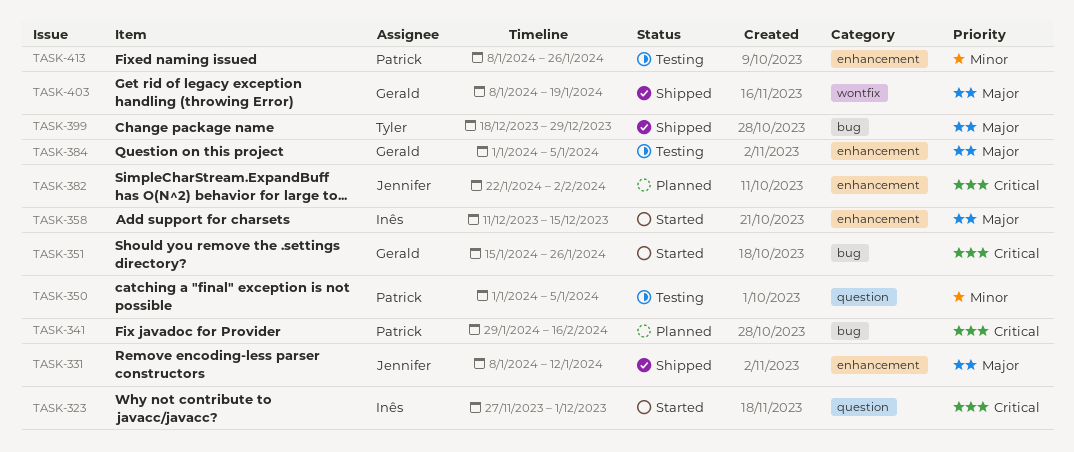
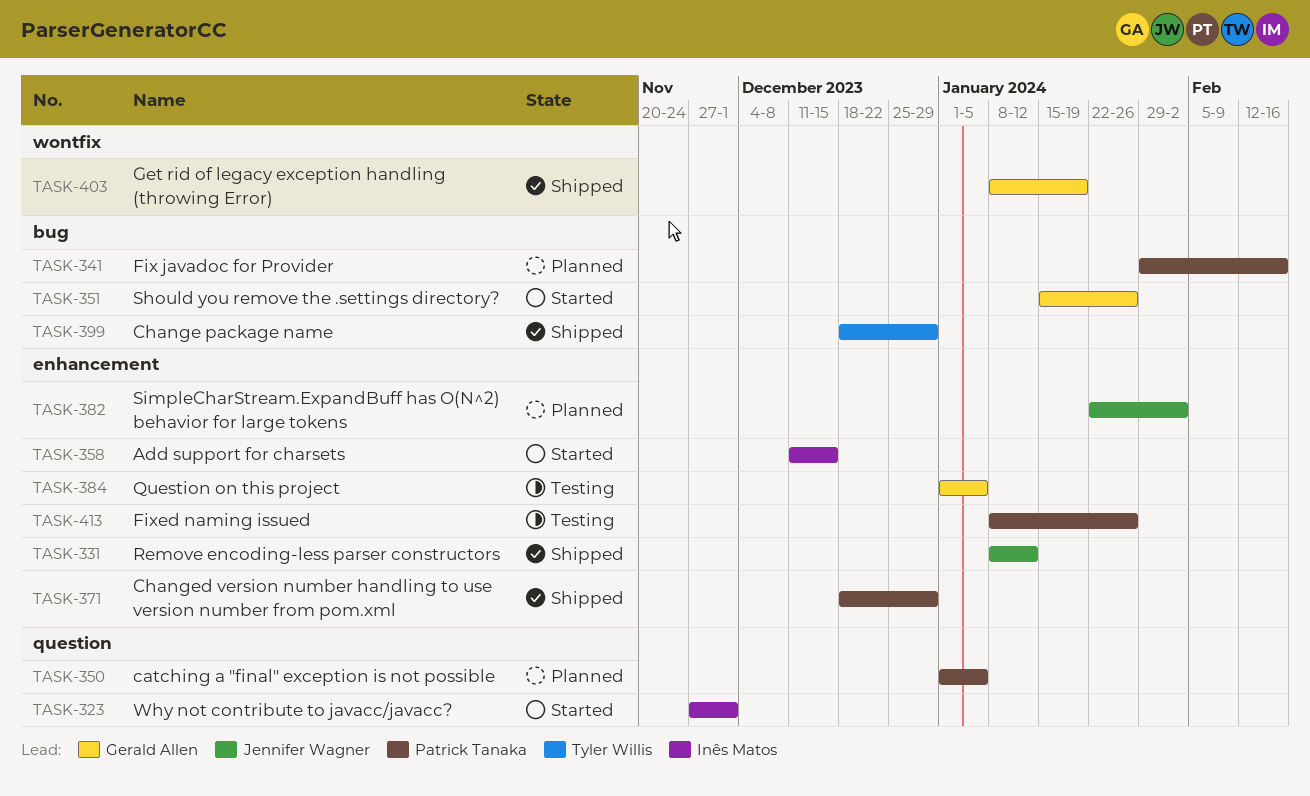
TASK-350, status: Testing -> Planned
TASK-371: none -> present

